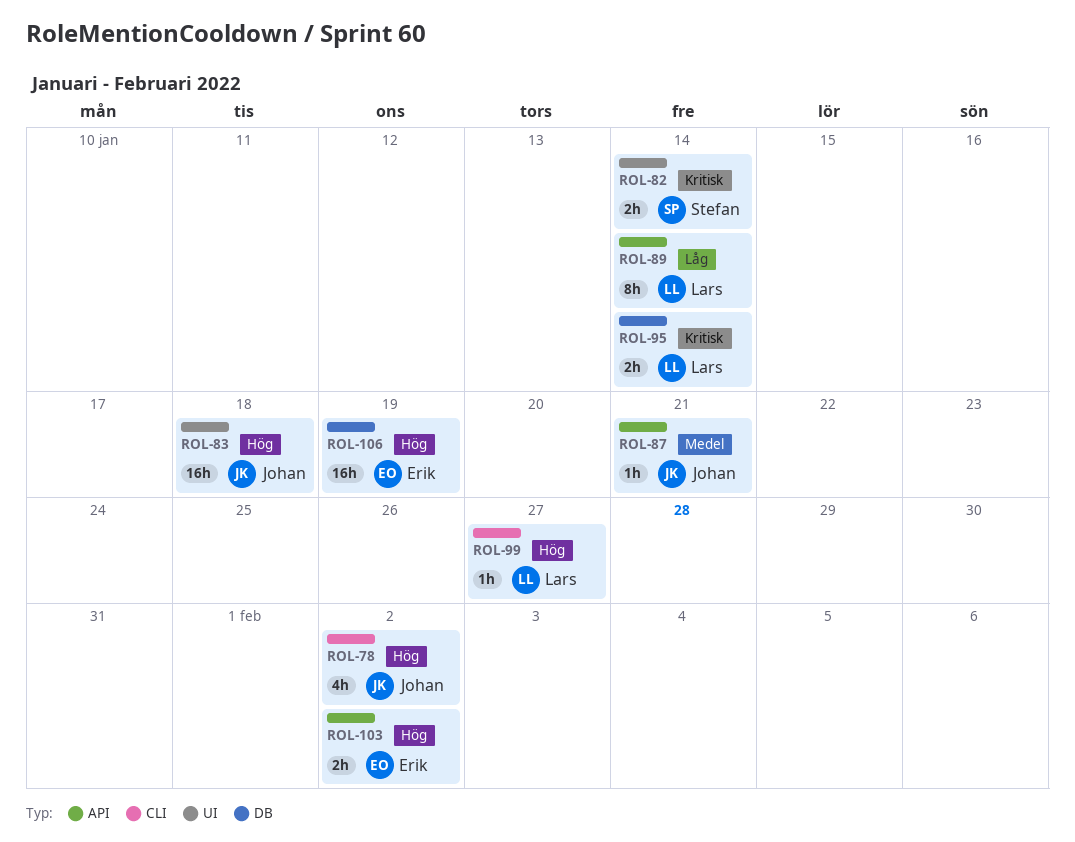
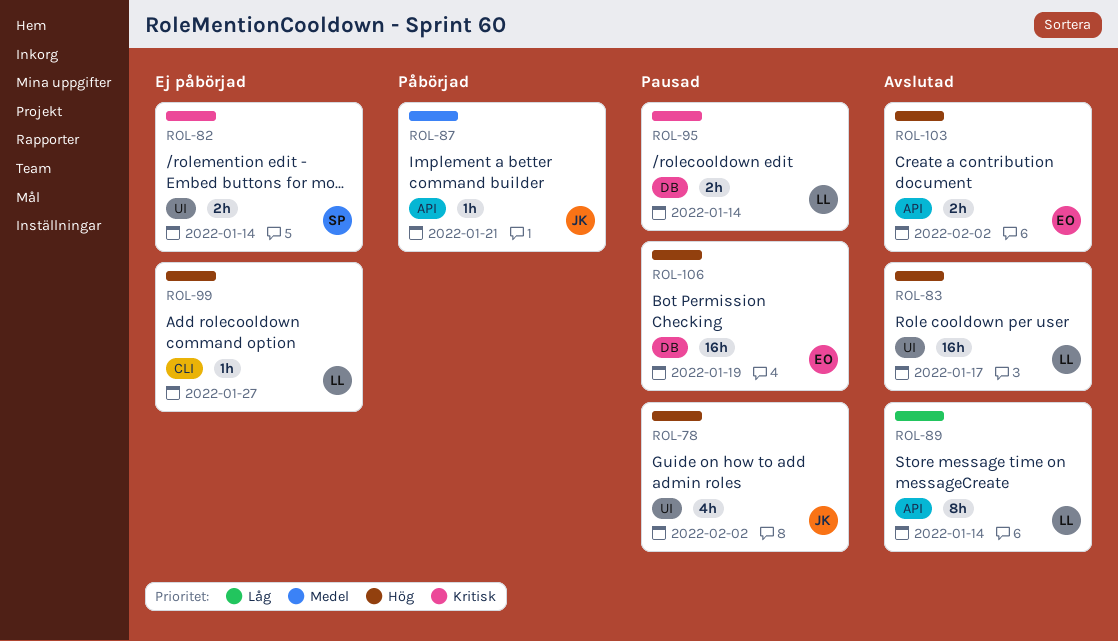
ROL-78, label: CLI -> UI
ROL-83, owner: Johan -> Lars
ROL-83, due: Jan 18 -> Jan 17

